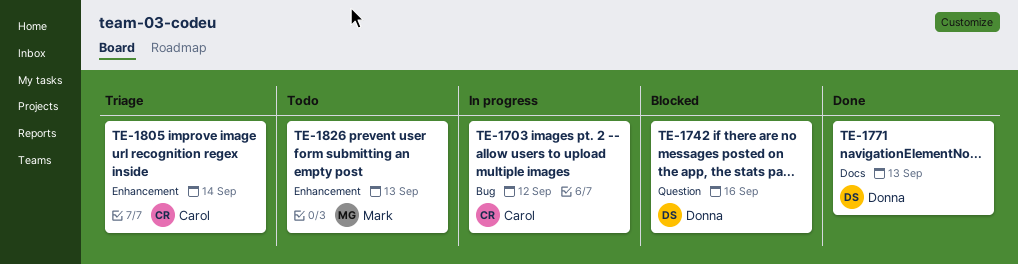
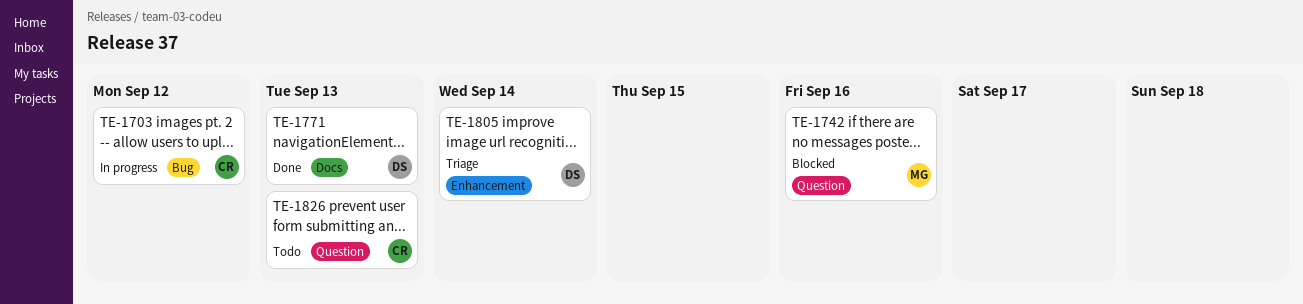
TE-1742, owner: Donna -> Mark
TE-1805, owner: Carol -> Donna
TE-1826, owner: Mark -> Carol
TE-1826, label: Enhancement -> Question

